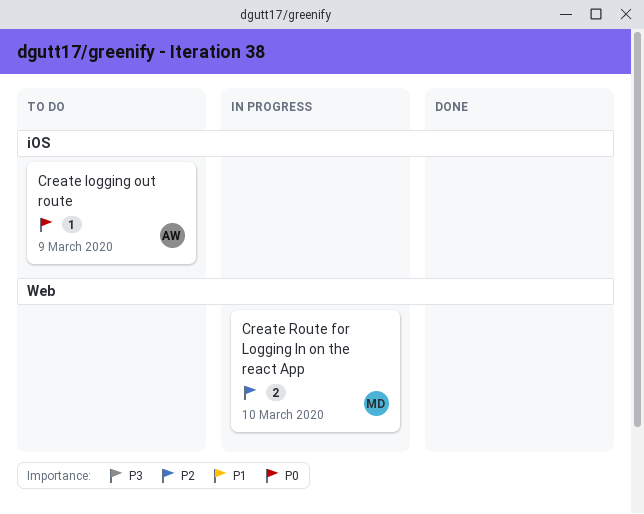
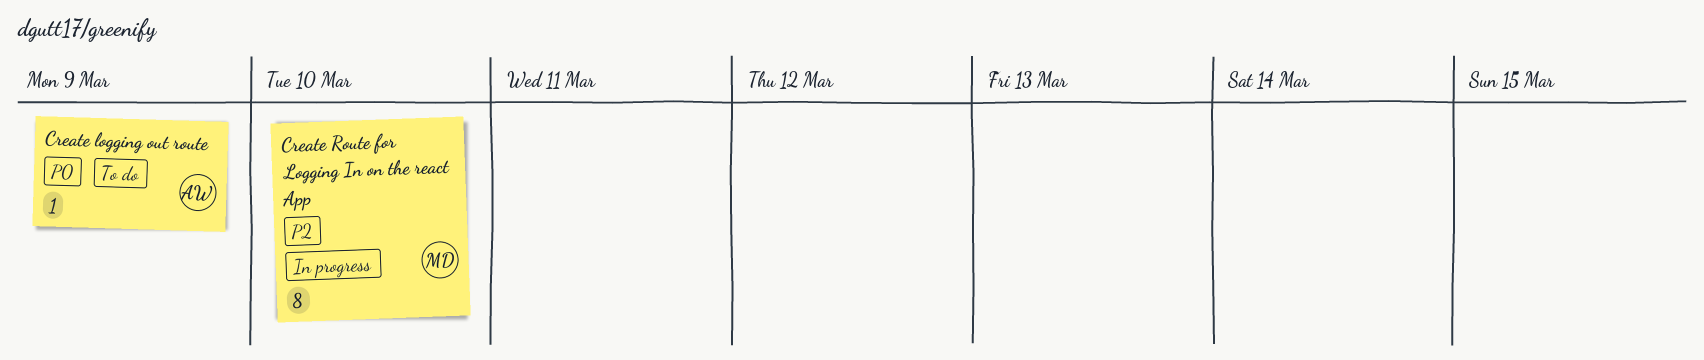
Create Route for Logging In on the react App, estimate: 2 -> 8

